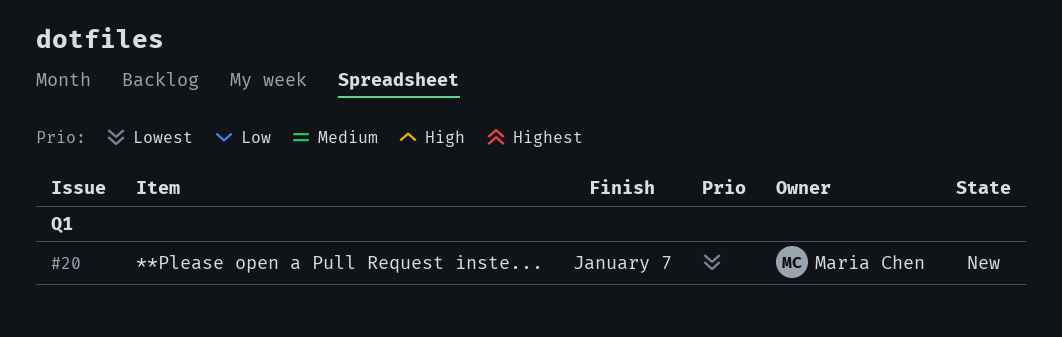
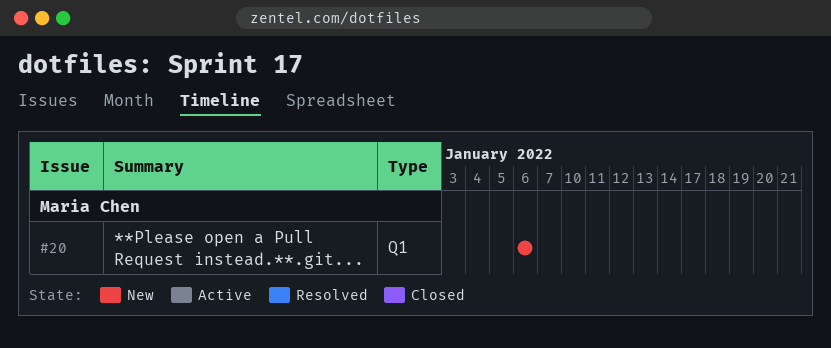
#20, due: Jan 7 -> Jan 6

